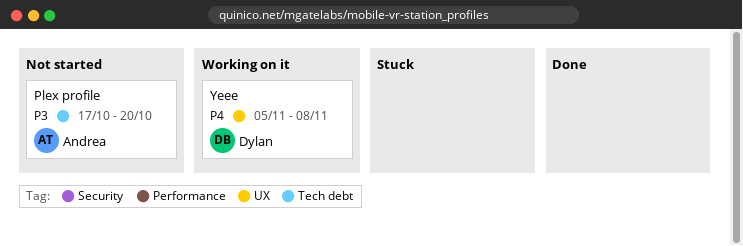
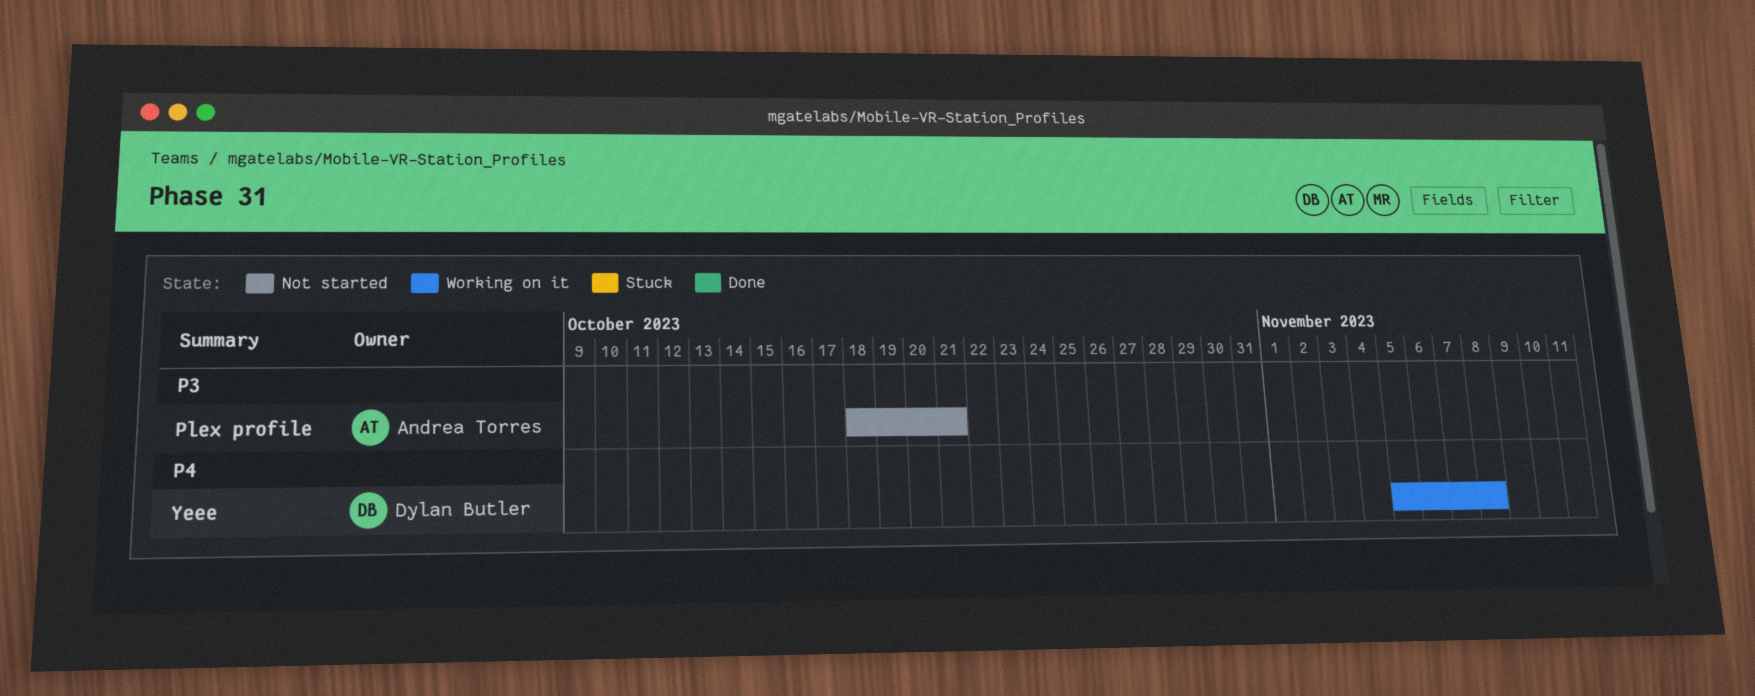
Plex profile, start: Oct 17 -> Oct 18
Plex profile, due: Oct 20 -> Oct 21

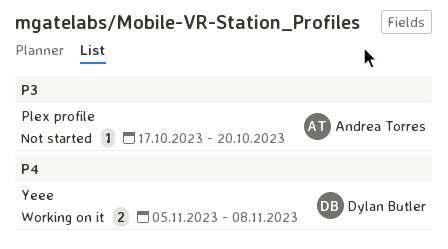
Plex profile, start: Oct 18 -> Oct 17
Plex profile, due: Oct 21 -> Oct 20

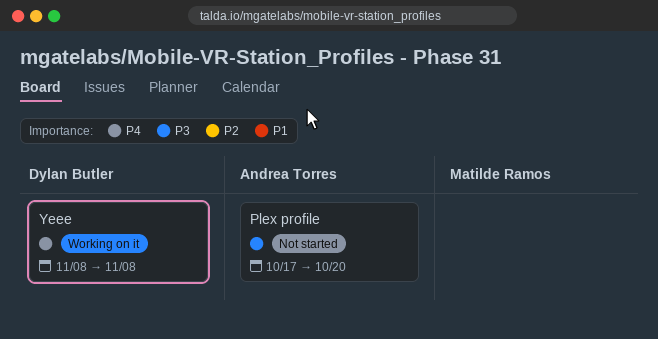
Yeee, start: Nov 5 -> Nov 8

